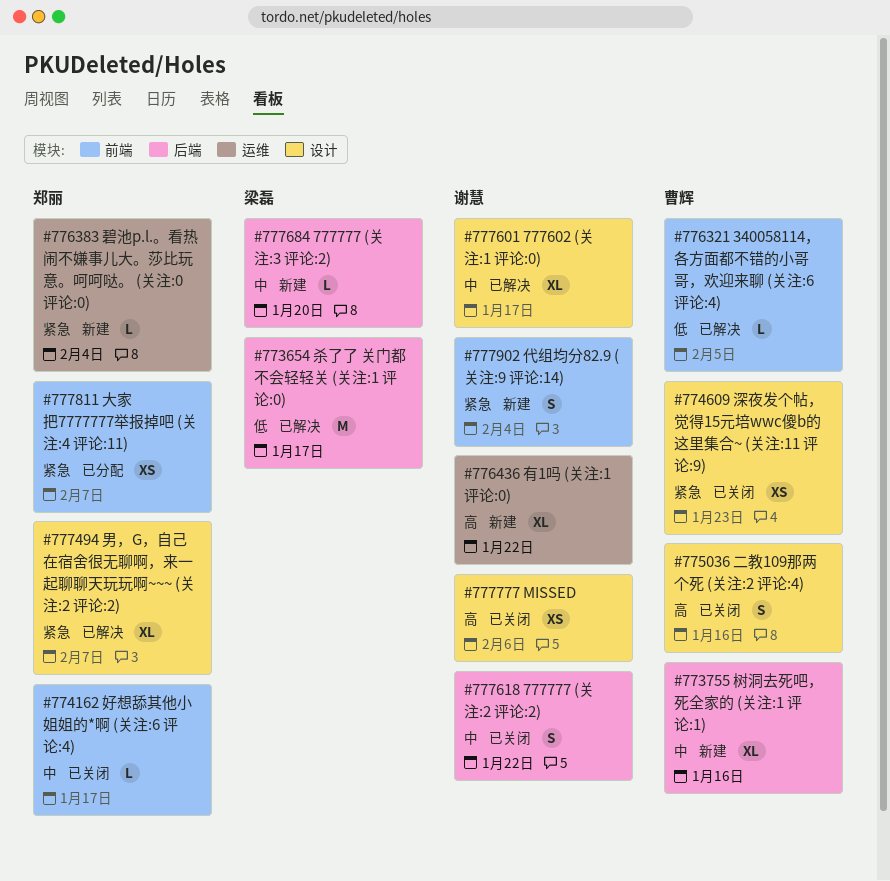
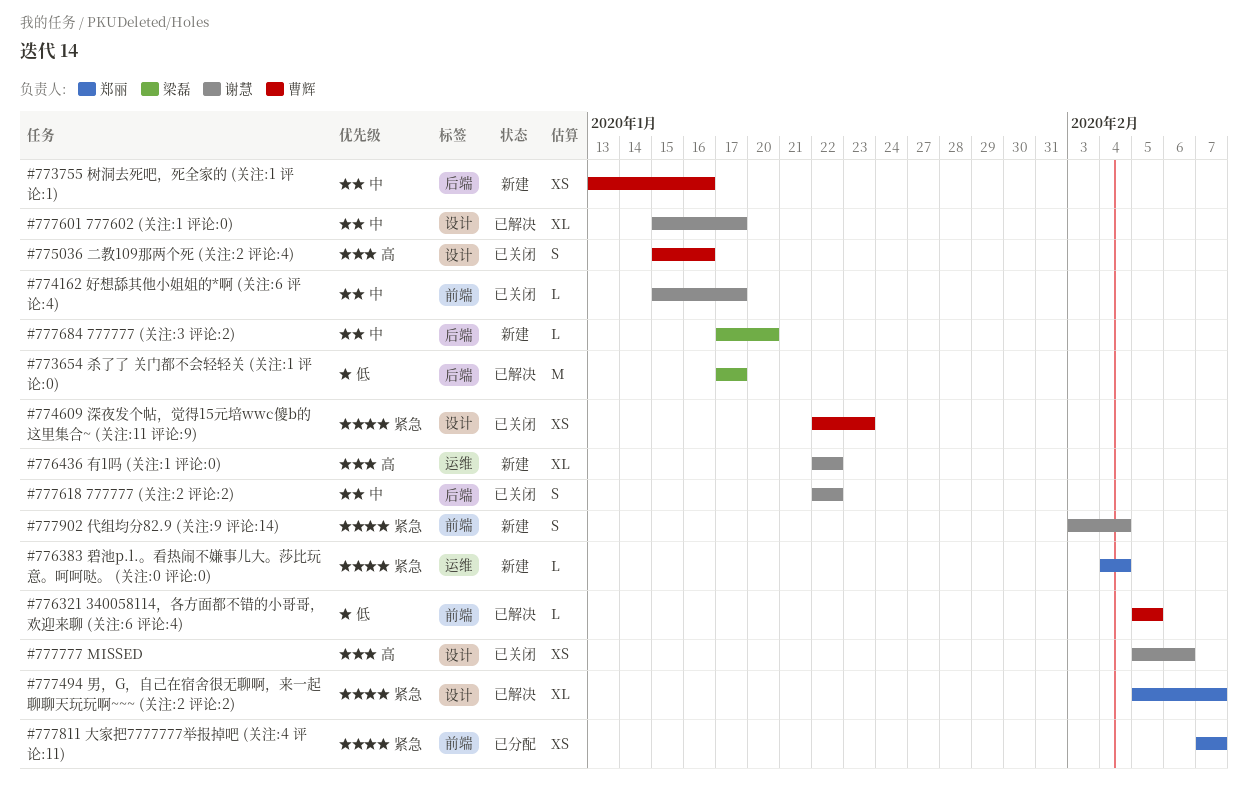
#773755 树洞去死吧，死全家的 (关注:1 评论:1), estimate: XL -> XS
#774162 好想舔其他小姐姐的*啊 (关注:6 评论:4), owner: 郑丽 -> 谢慧

